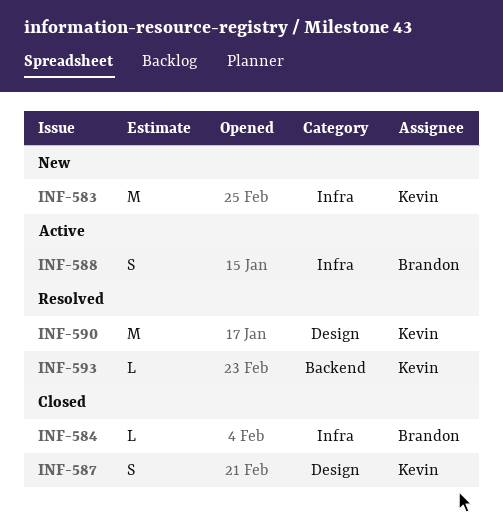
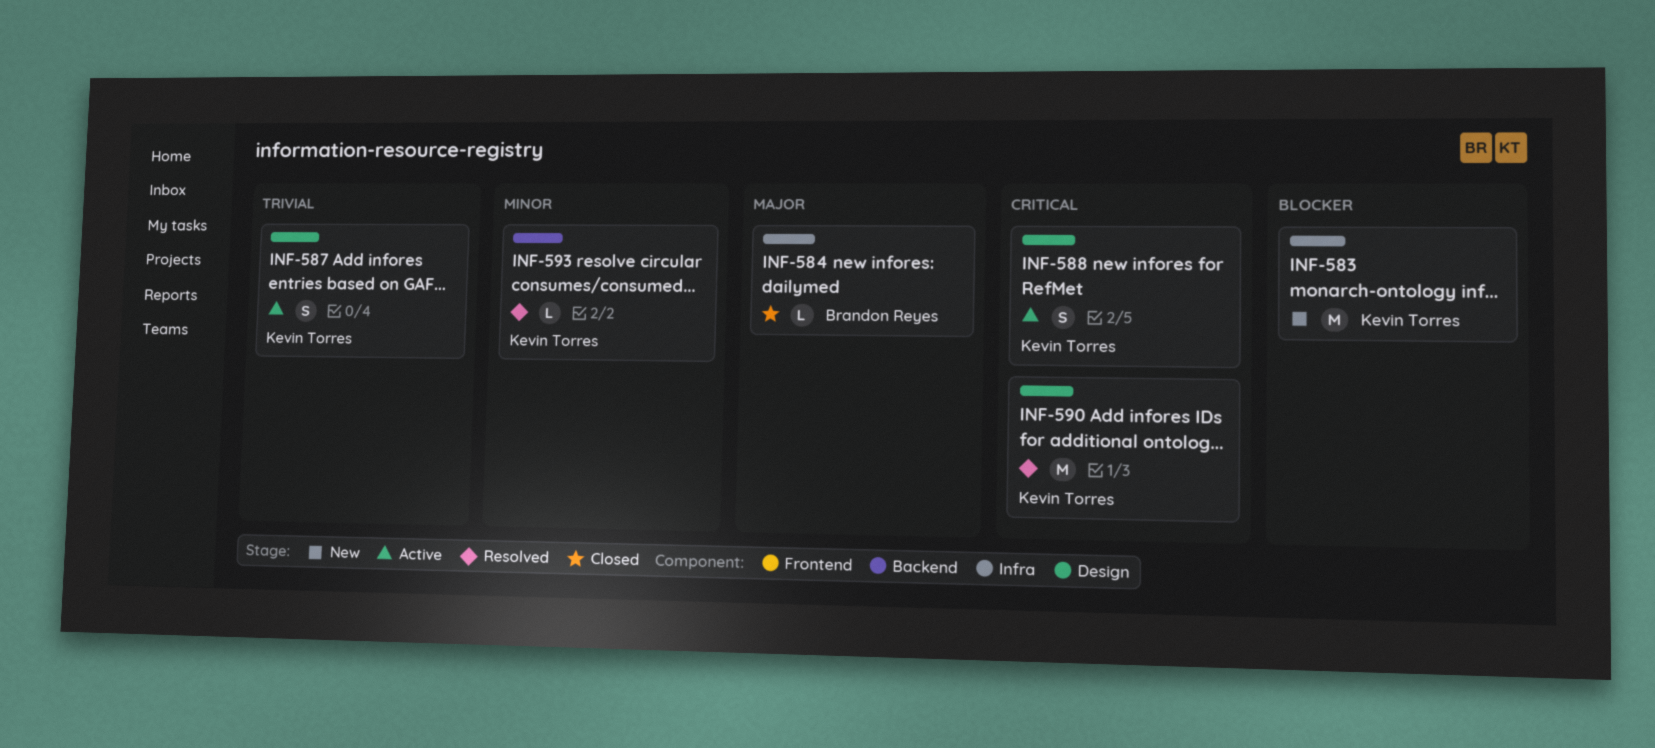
INF-587, status: Closed -> Active
INF-588, owner: Brandon Reyes -> Kevin Torres
INF-588, label: Infra -> Design

